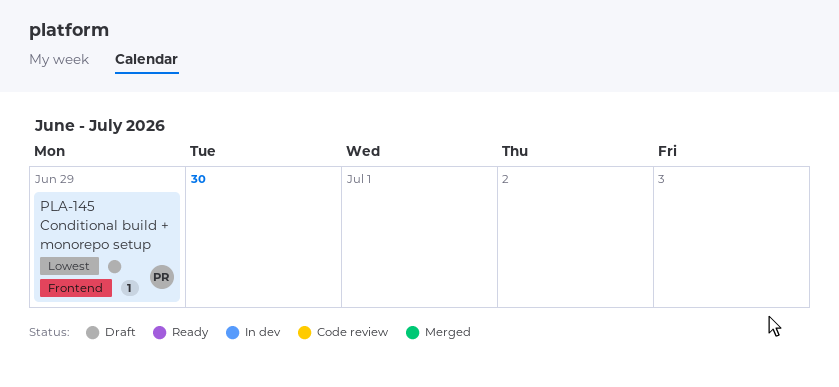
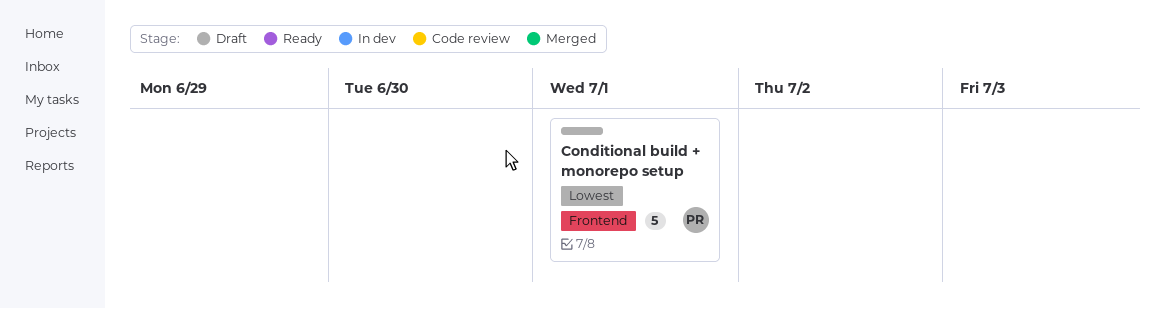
Conditional build + monorepo setup, estimate: 1 -> 5
Conditional build + monorepo setup, due: Jun 29 -> Jul 1

